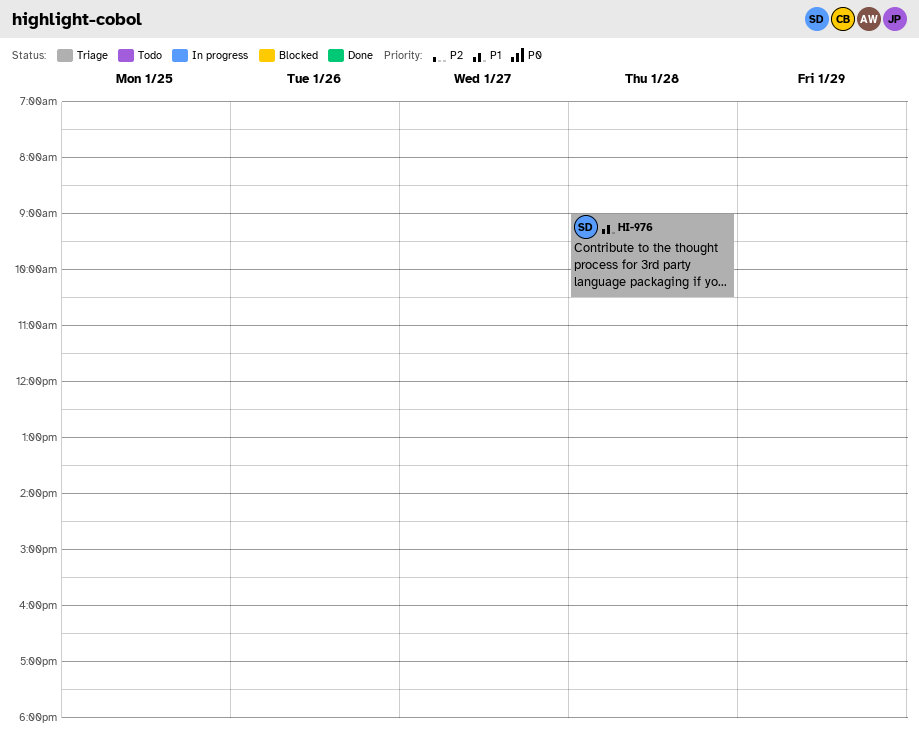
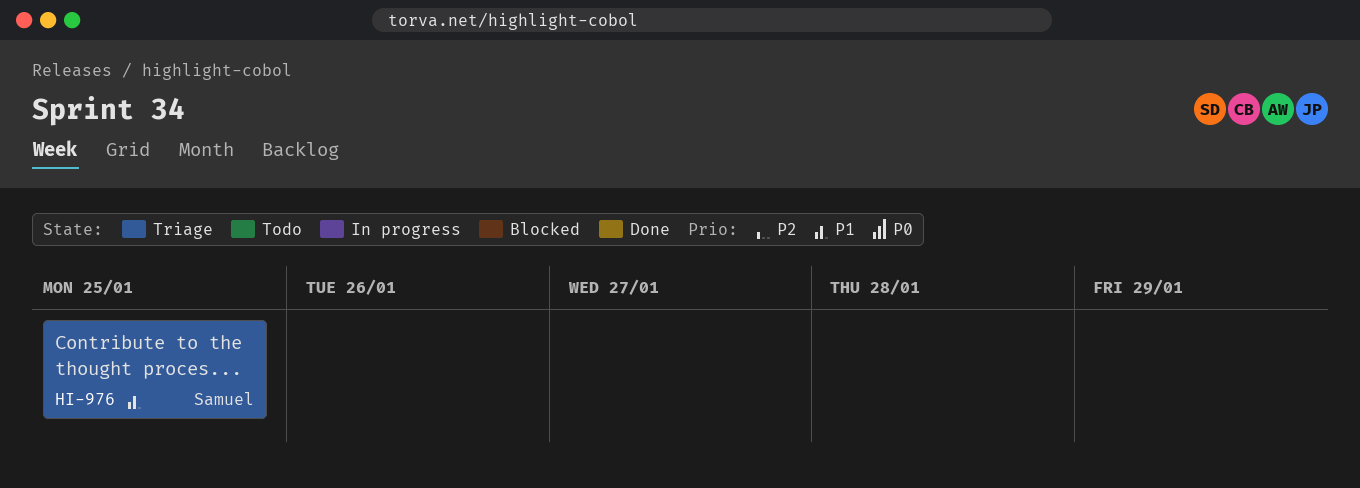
HI-976, day: Jan 28 -> Jan 25

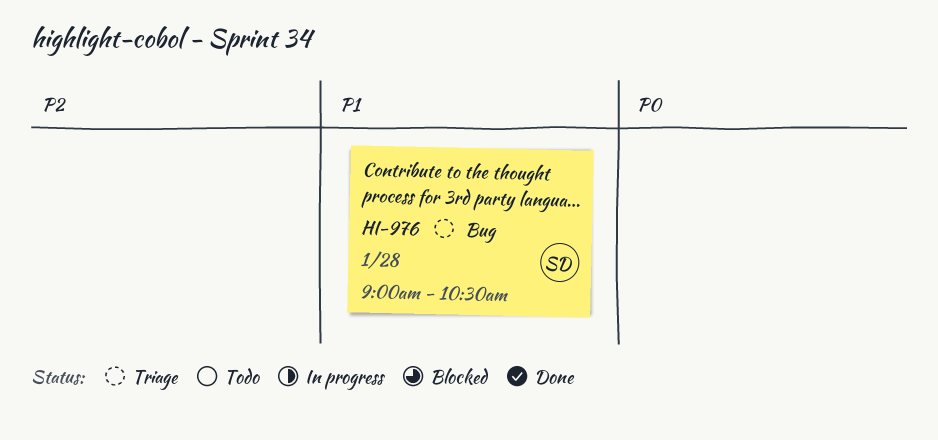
HI-976, day: Jan 25 -> Jan 28

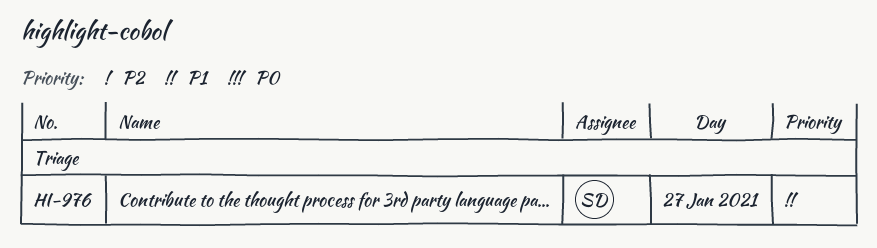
HI-976, day: Jan 28 -> Jan 27

